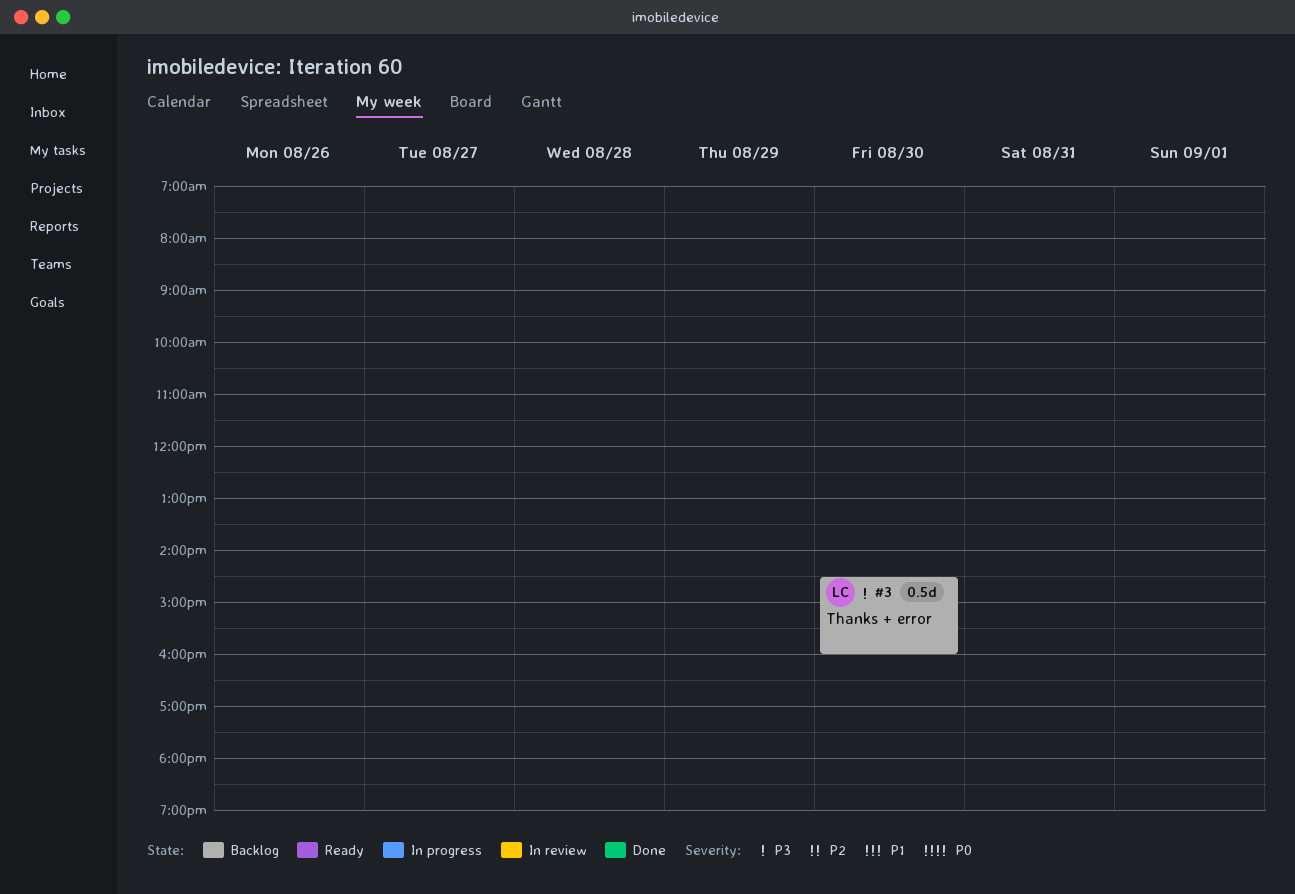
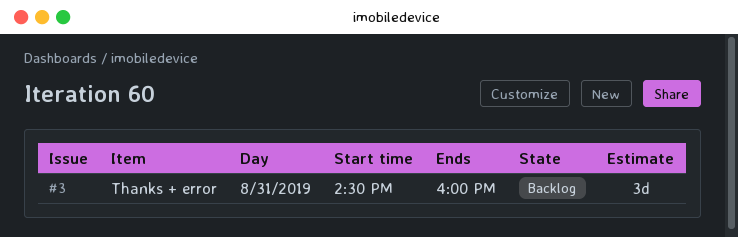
#3, estimate: 0.5d -> 3d
#3, day: Aug 30 -> Aug 31

